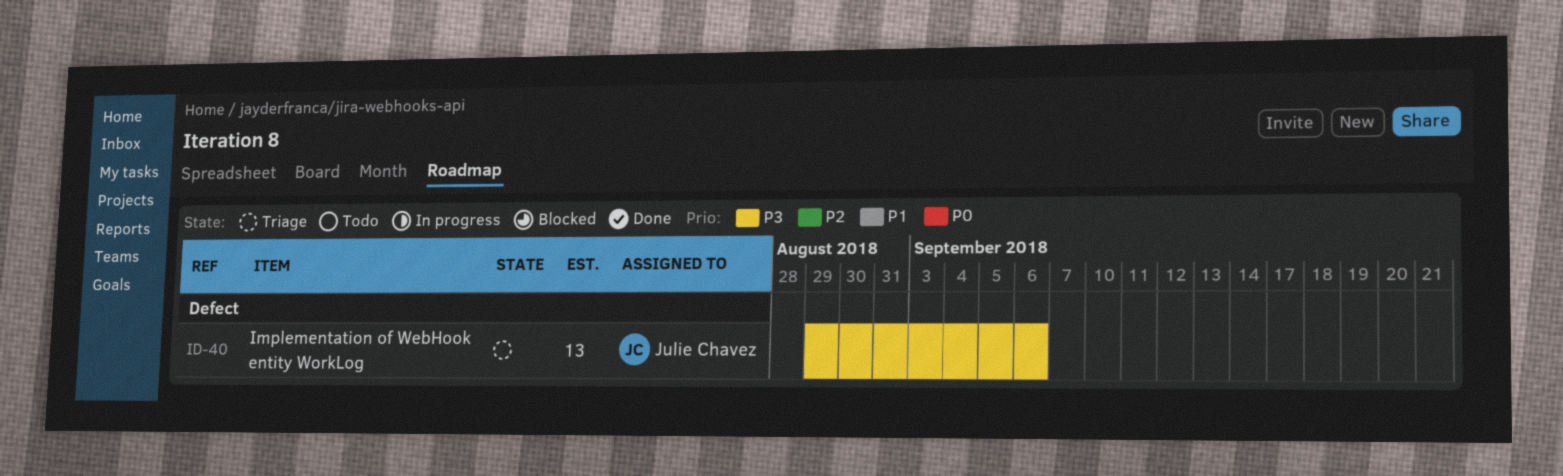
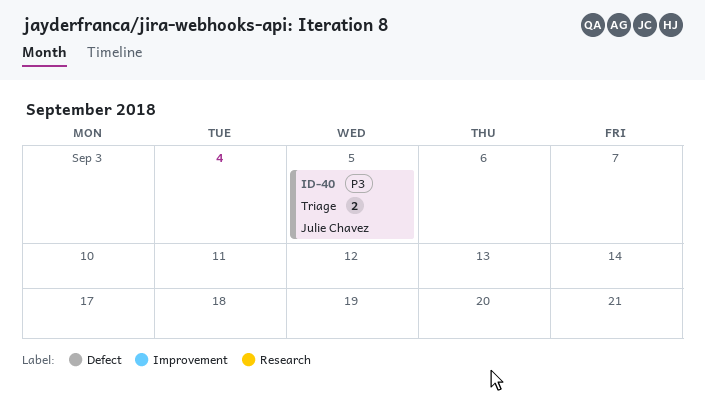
ID-40, estimate: 13 -> 2
ID-40, due: Sep 6 -> Sep 5

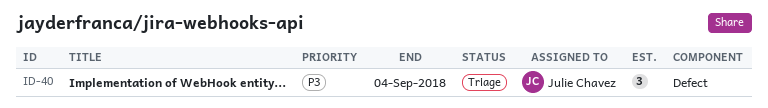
ID-40, estimate: 2 -> 3
ID-40, due: Sep 5 -> Sep 4

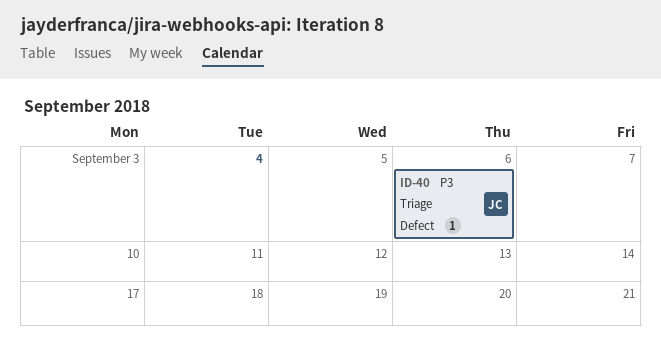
ID-40, estimate: 3 -> 1
ID-40, due: Sep 4 -> Sep 6

